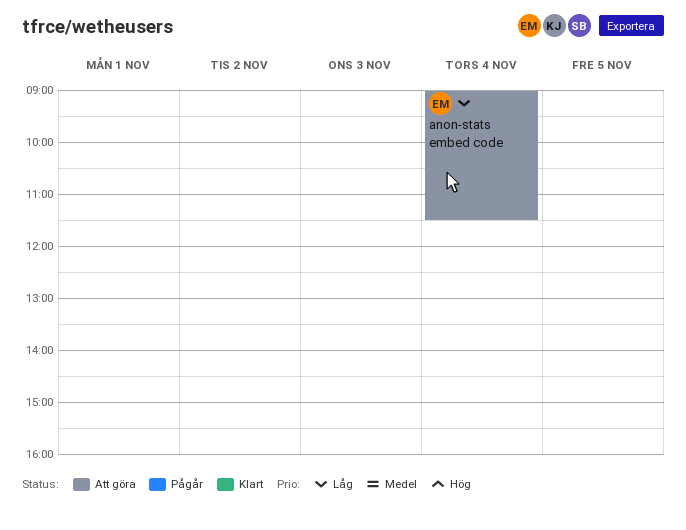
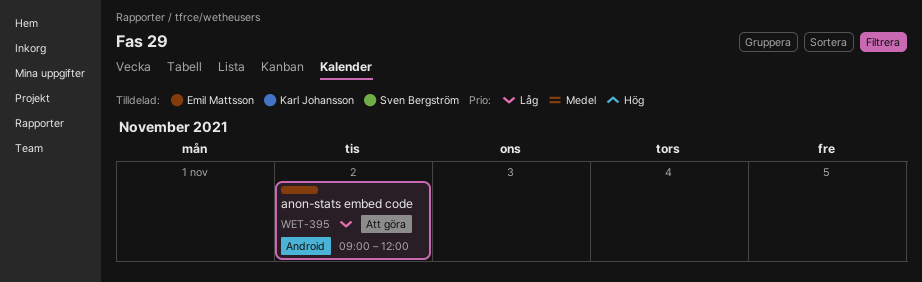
anon-stats embed code, day: Nov 4 -> Nov 2
anon-stats embed code, ends: 11:30 -> 12:00

